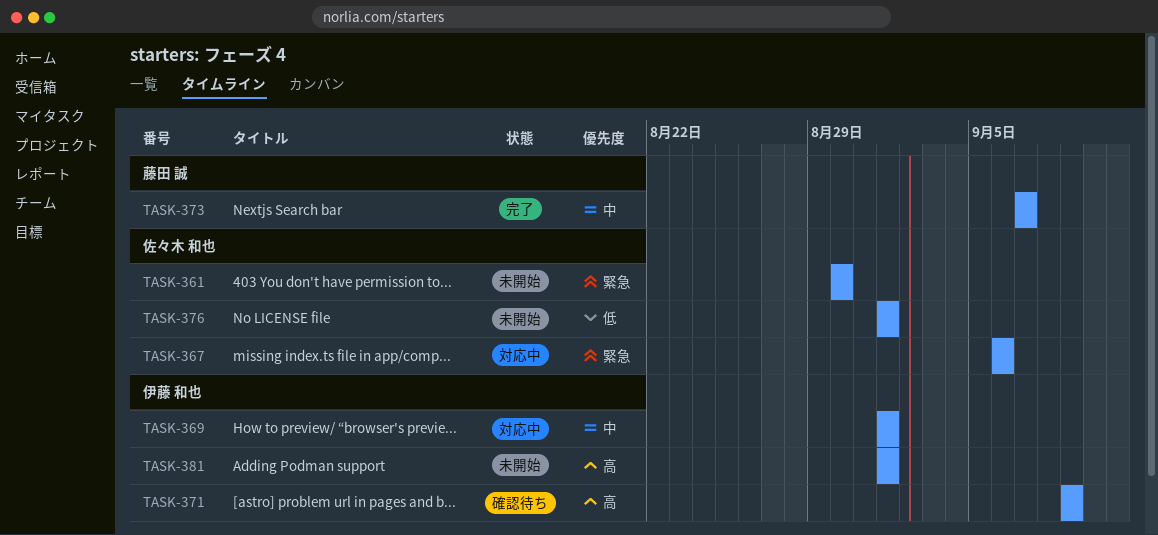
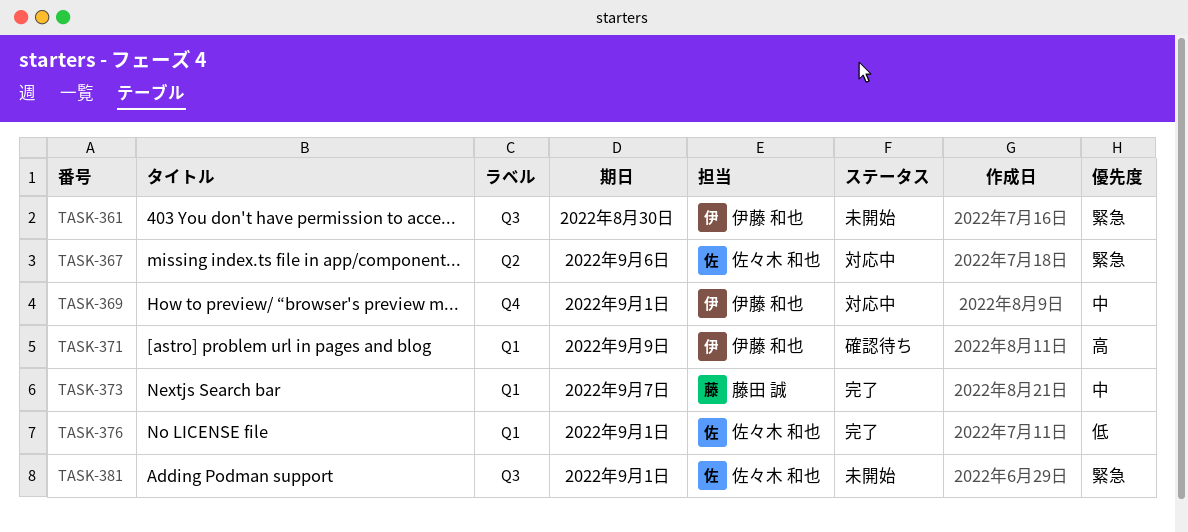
TASK-361, owner: 佐々木 和也 -> 伊藤 和也
TASK-376, status: 未開始 -> 完了
TASK-381, owner: 伊藤 和也 -> 佐々木 和也
TASK-381, priority: 高 -> 緊急

